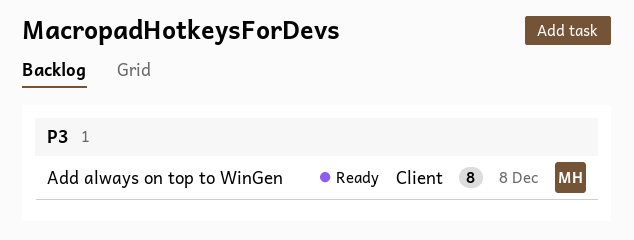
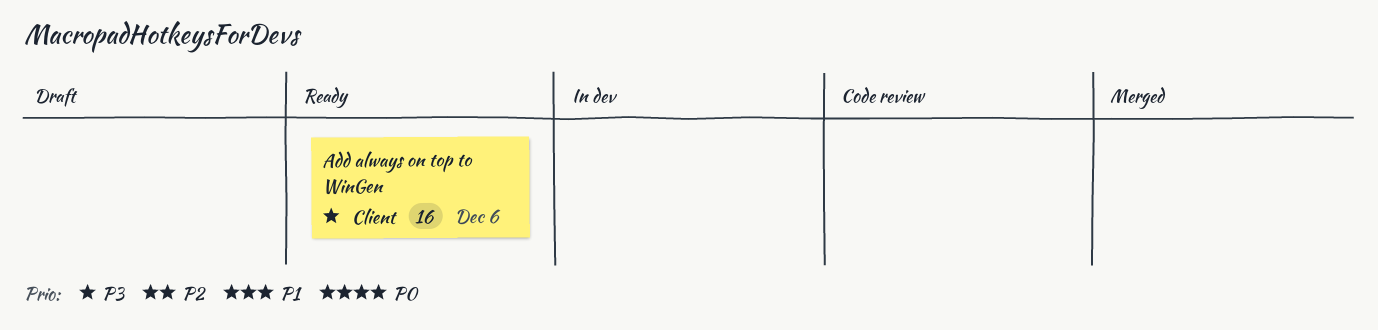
Add always on top to WinGen, estimate: 8 -> 16
Add always on top to WinGen, due: Dec 8 -> Dec 6

